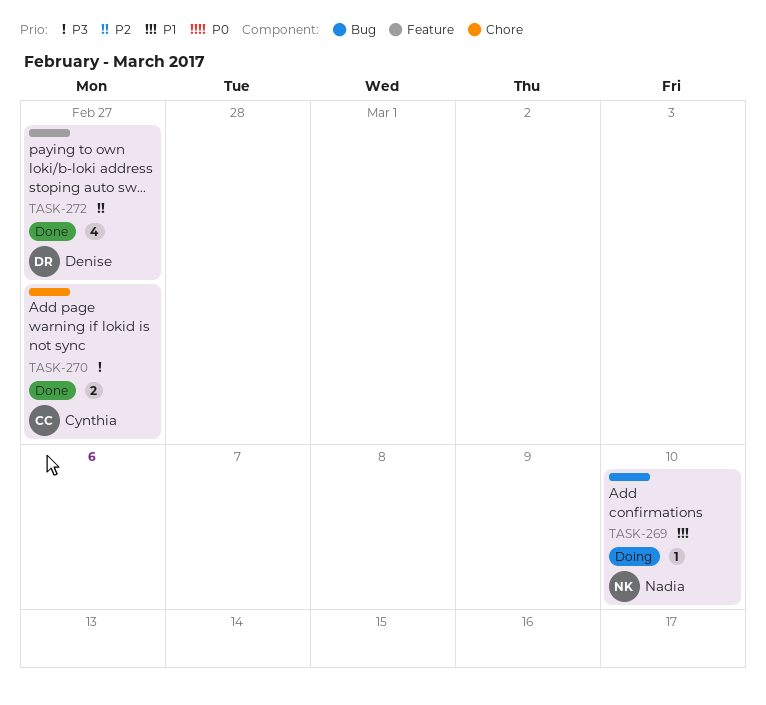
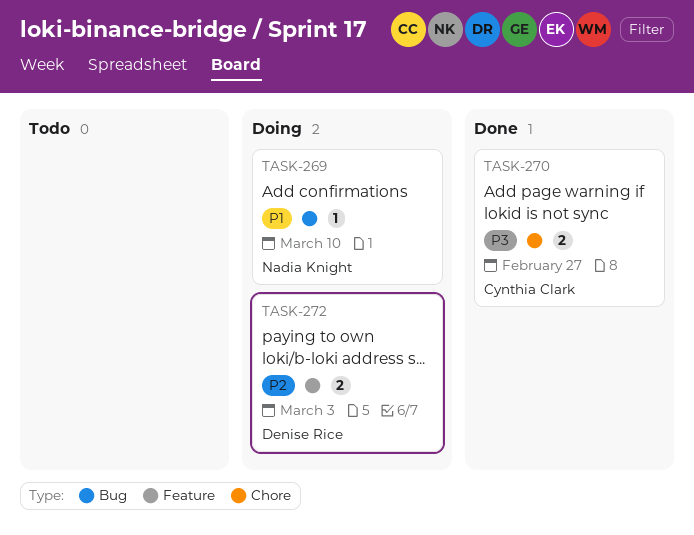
TASK-272, status: Done -> Doing
TASK-272, estimate: 4 -> 2
TASK-272, due: Feb 27 -> Mar 3

